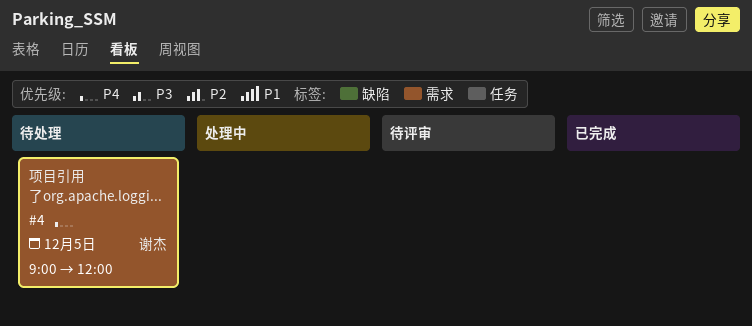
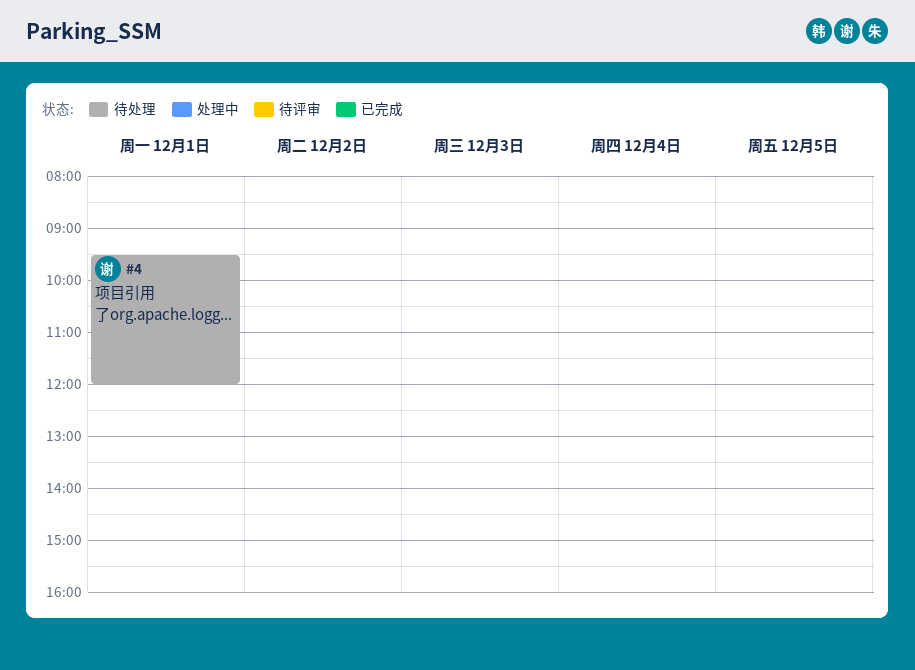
#4, day: Dec 5 -> Dec 1
#4, begins: 09:00 -> 09:30

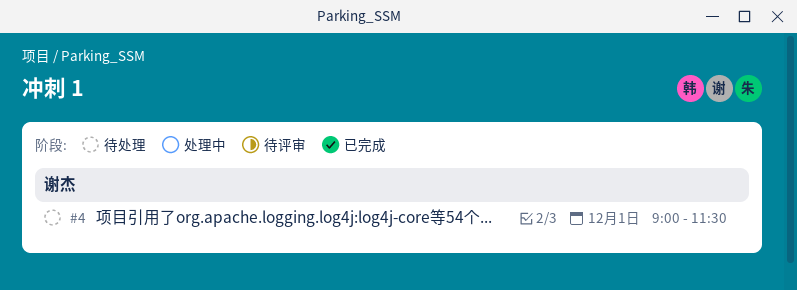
#4, begins: 09:30 -> 09:00
#4, ends: 12:00 -> 11:30

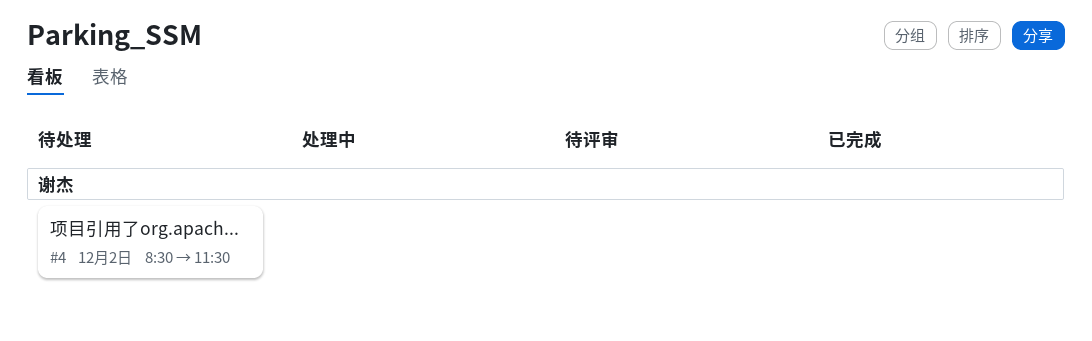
#4, day: Dec 1 -> Dec 2
#4, begins: 09:00 -> 08:30

